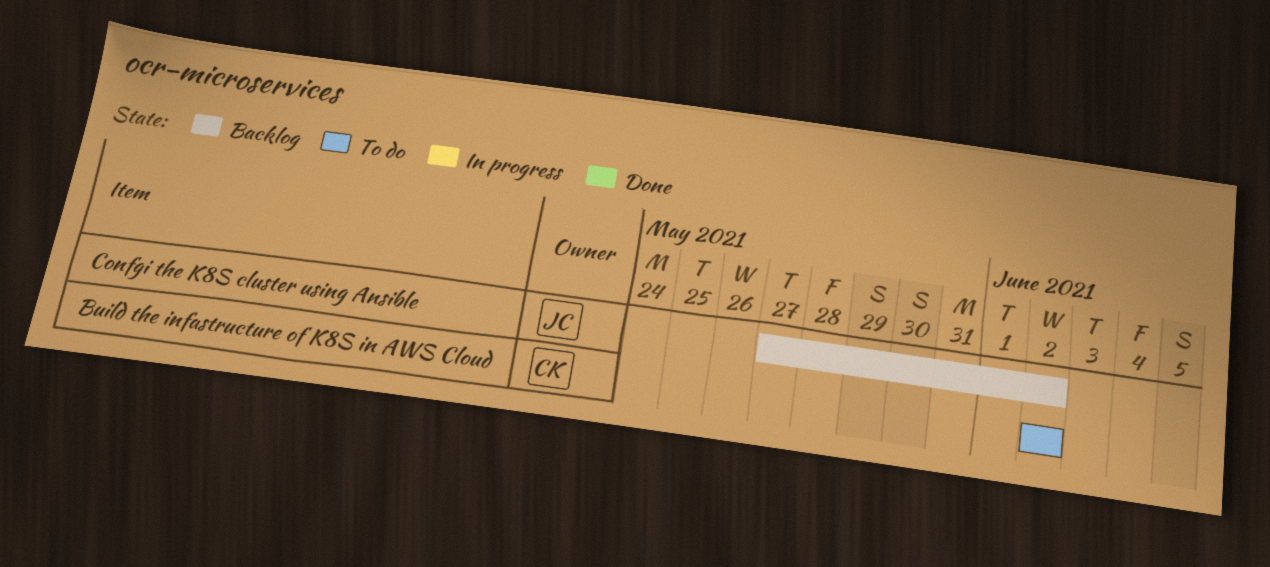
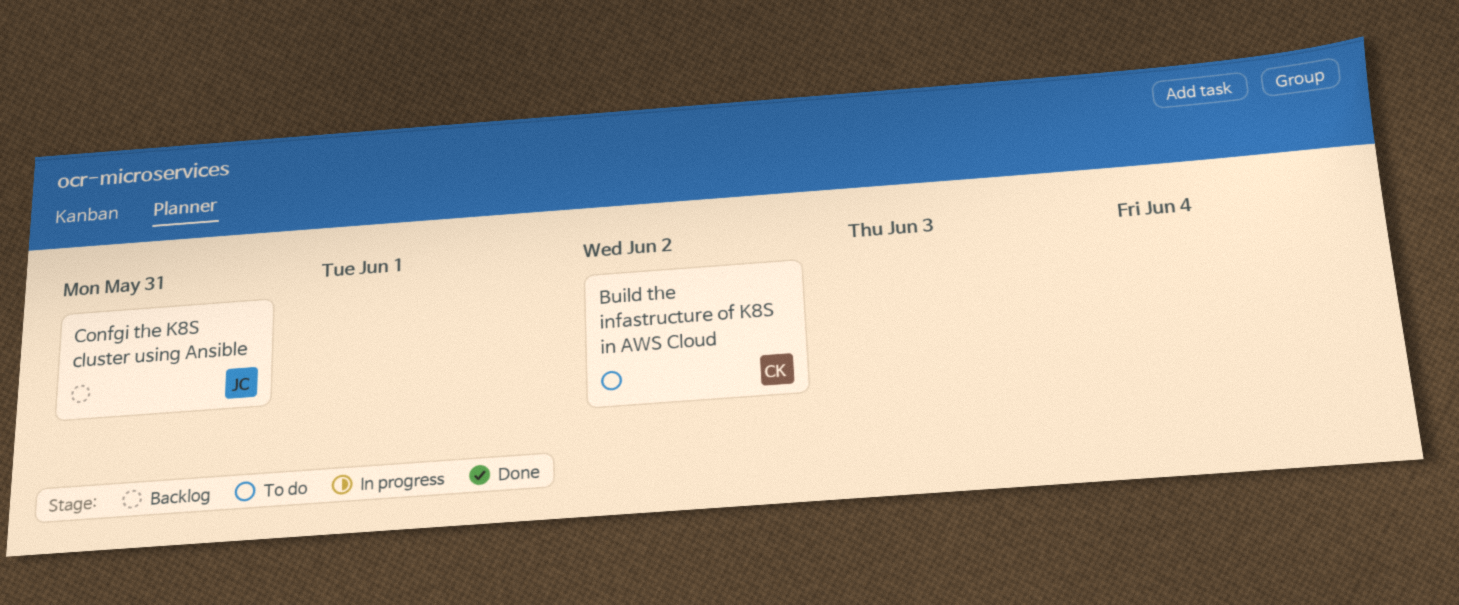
Confgi the K8S cluster using Ansible, due: Jun 2 -> May 31

